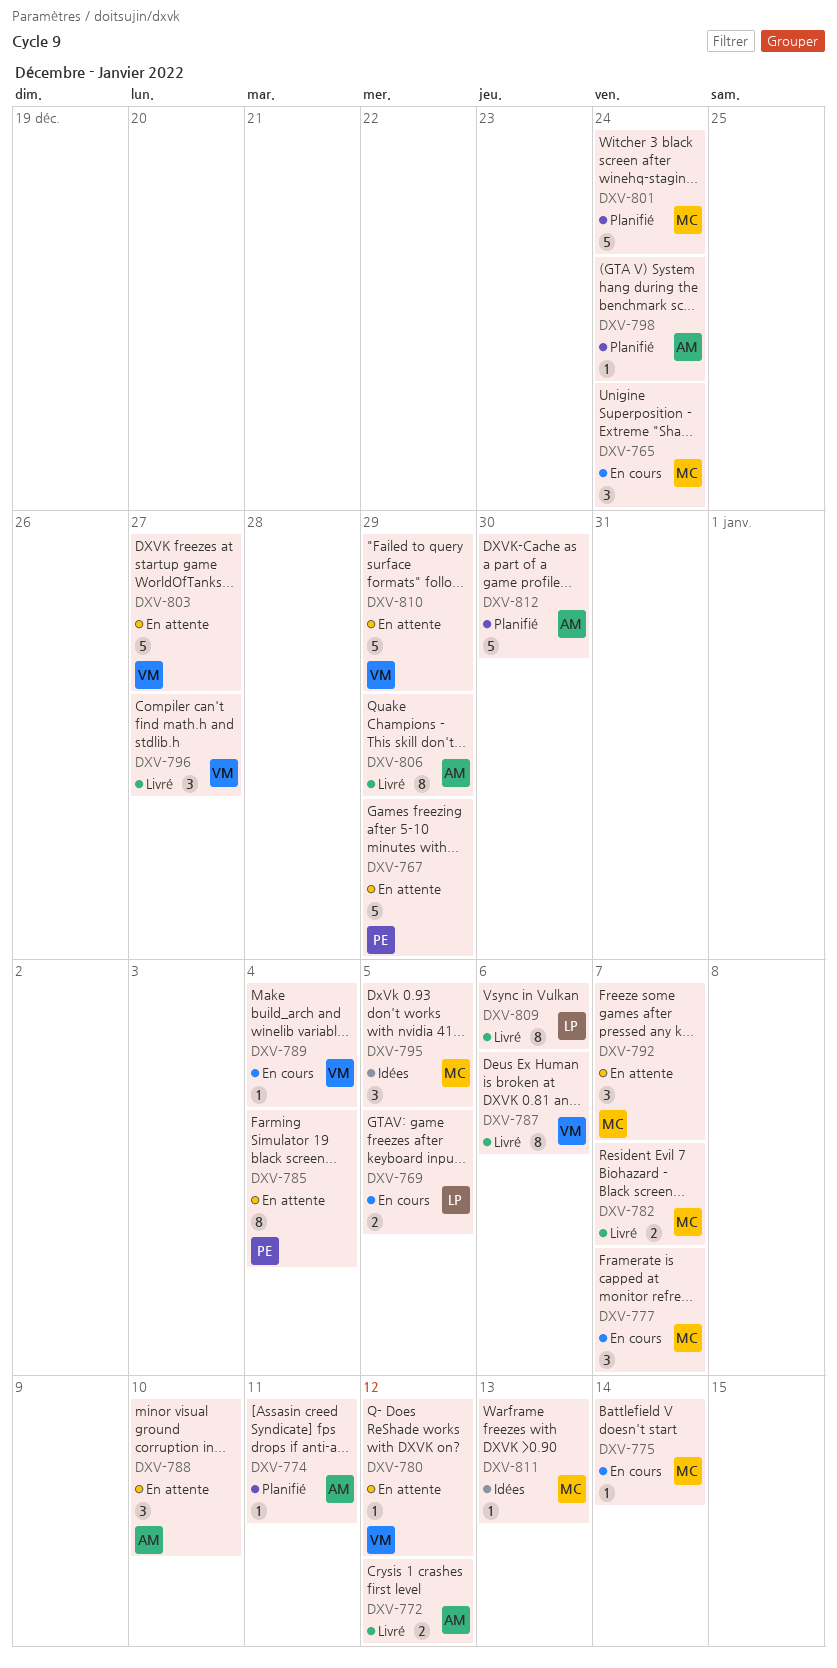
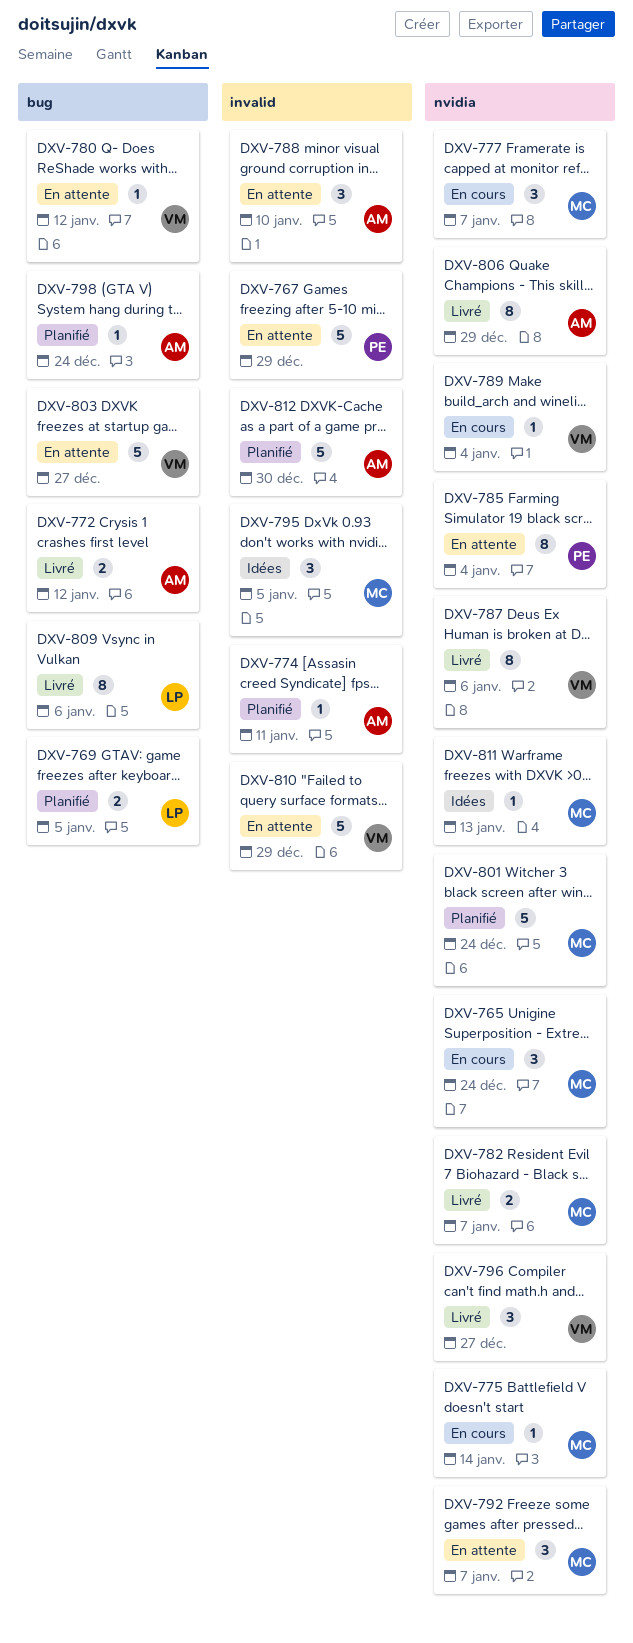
DXV-769, status: En cours -> Planifié

